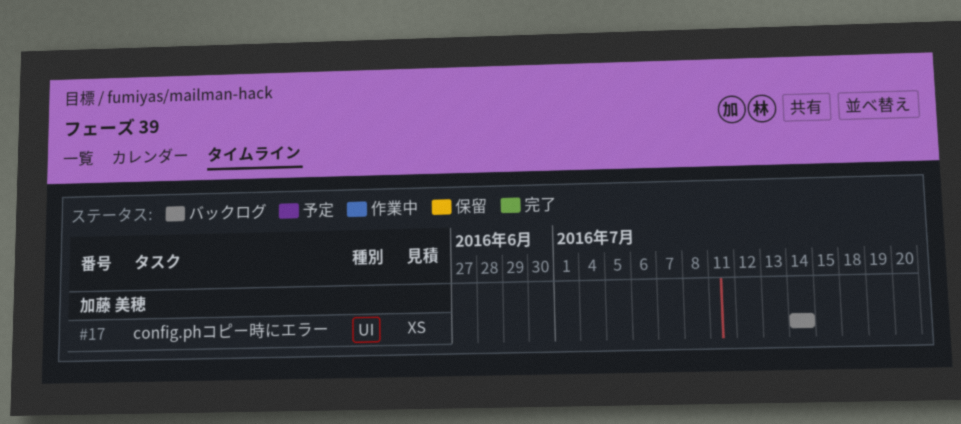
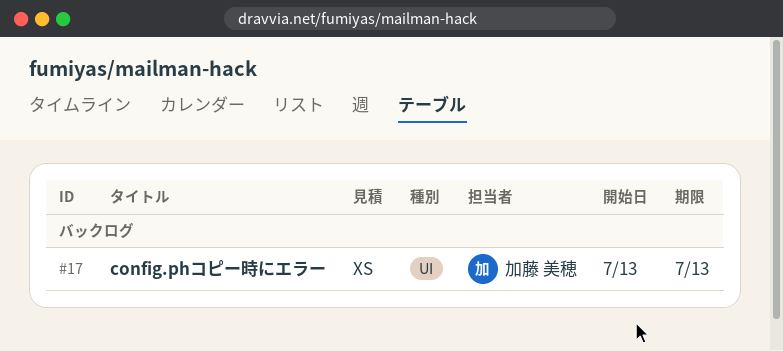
#17, start: Jul 14 -> Jul 13
#17, due: Jul 14 -> Jul 13

